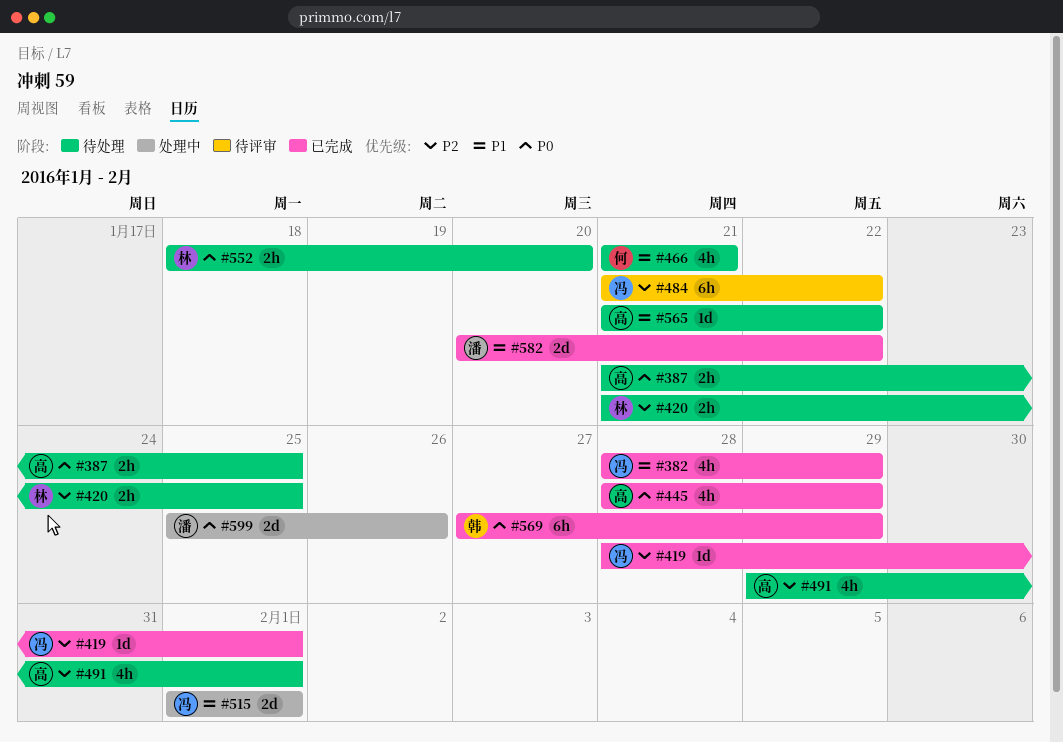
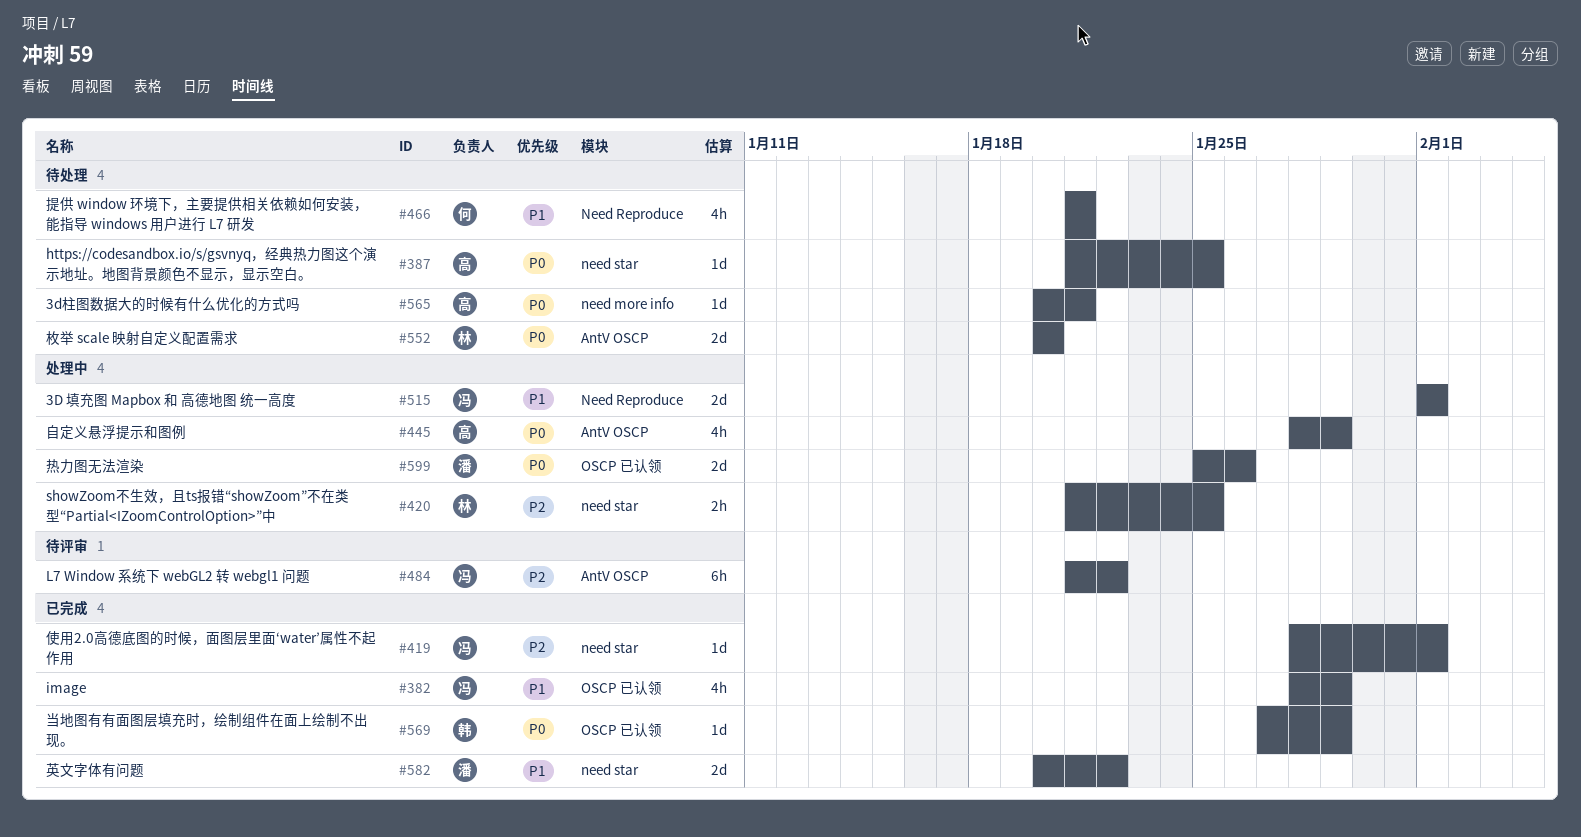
#387, estimate: 2h -> 1d
#420, status: 待处理 -> 处理中
#445, status: 已完成 -> 处理中
#491: present -> none
#552, estimate: 2h -> 2d
#552, start: Jan 18 -> Jan 20
#565, priority: P1 -> P0
#565, start: Jan 21 -> Jan 20
#565, due: Jan 22 -> Jan 21
#569, estimate: 6h -> 1d

